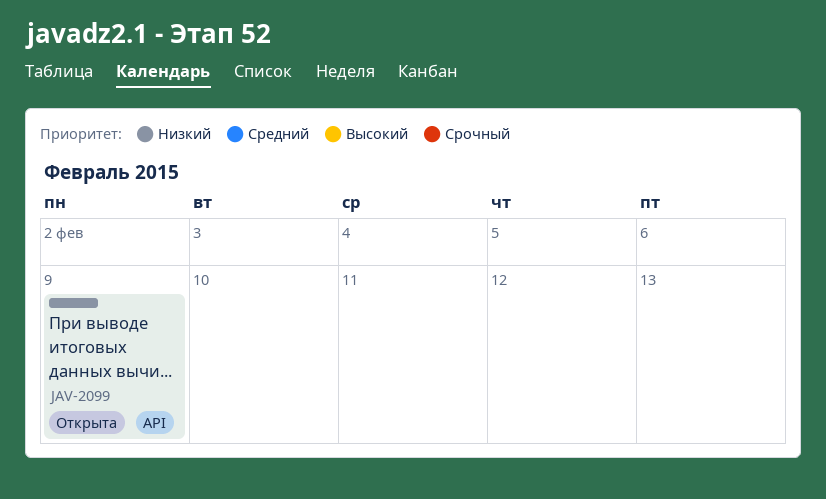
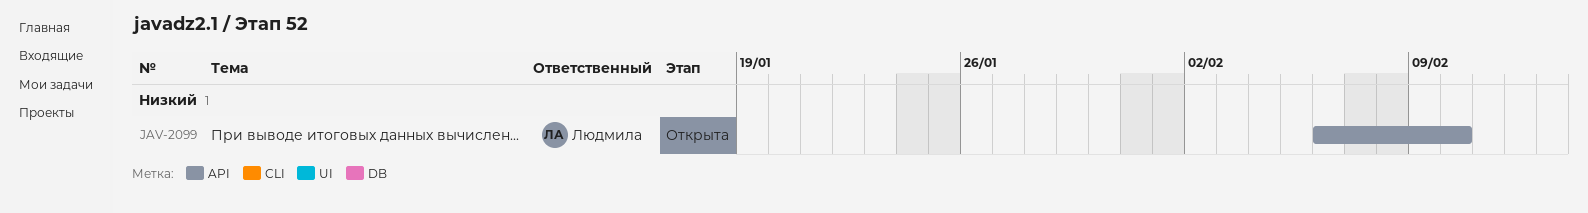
JAV-2099, due: Feb 9 -> Feb 10

